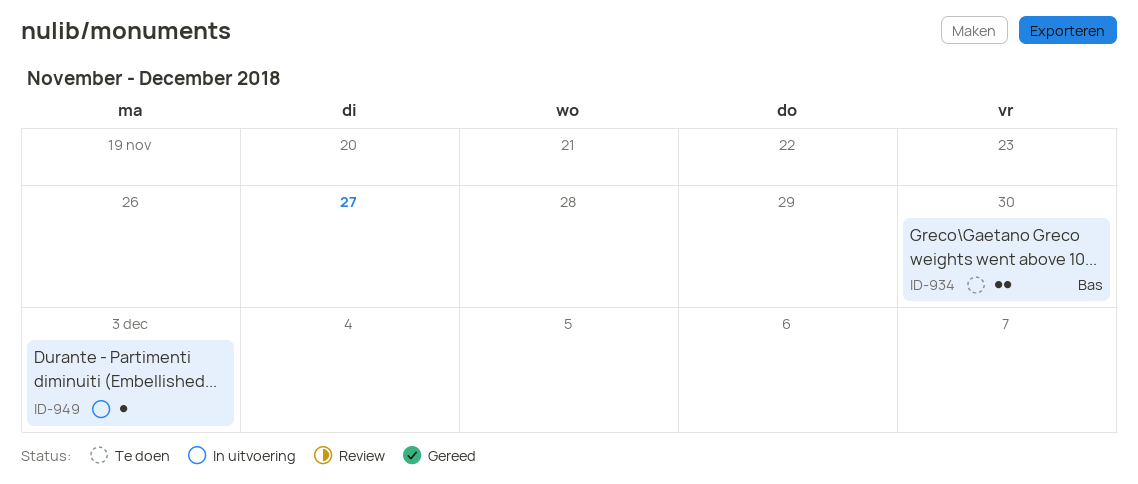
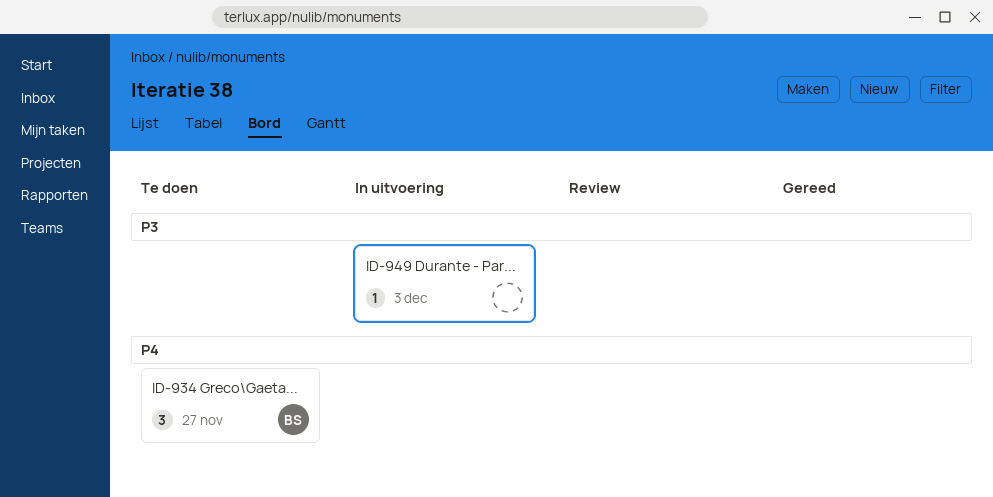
ID-934, estimate: 2 -> 3
ID-934, due: Nov 30 -> Nov 27

